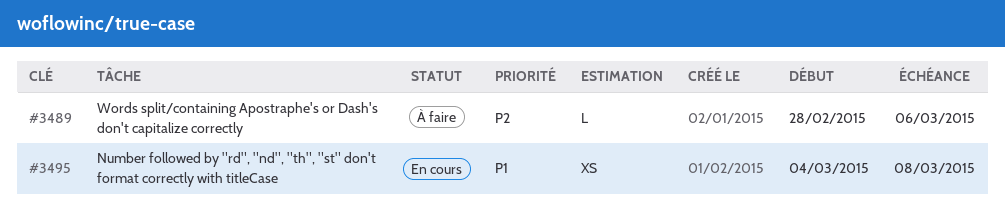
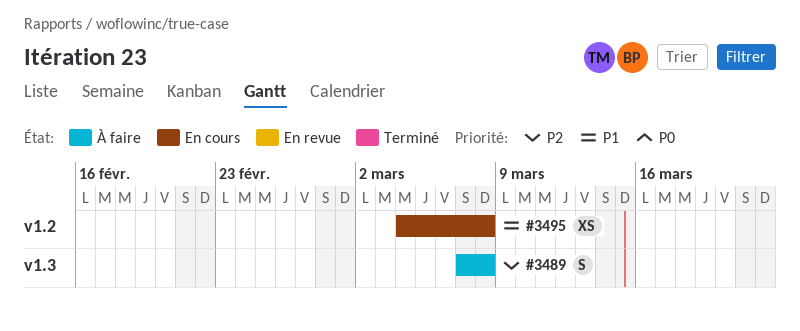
#3489, estimate: L -> S
#3489, start: Feb 28 -> Mar 7
#3489, due: Mar 6 -> Mar 8

